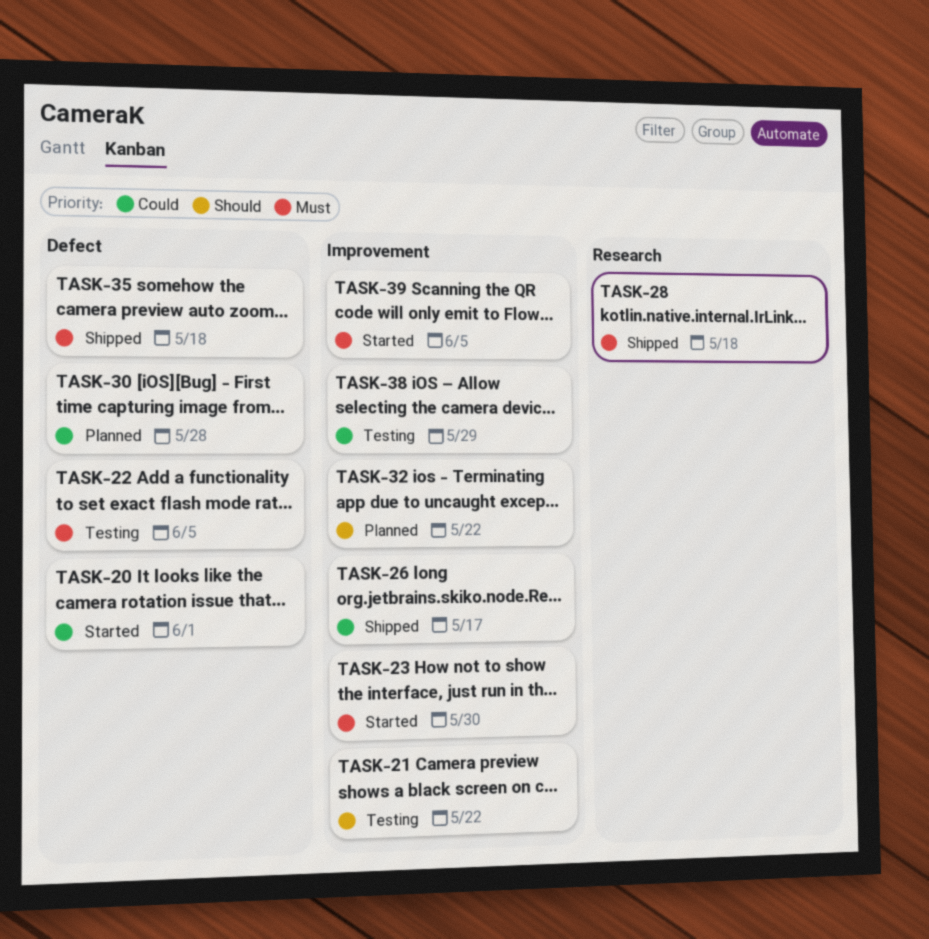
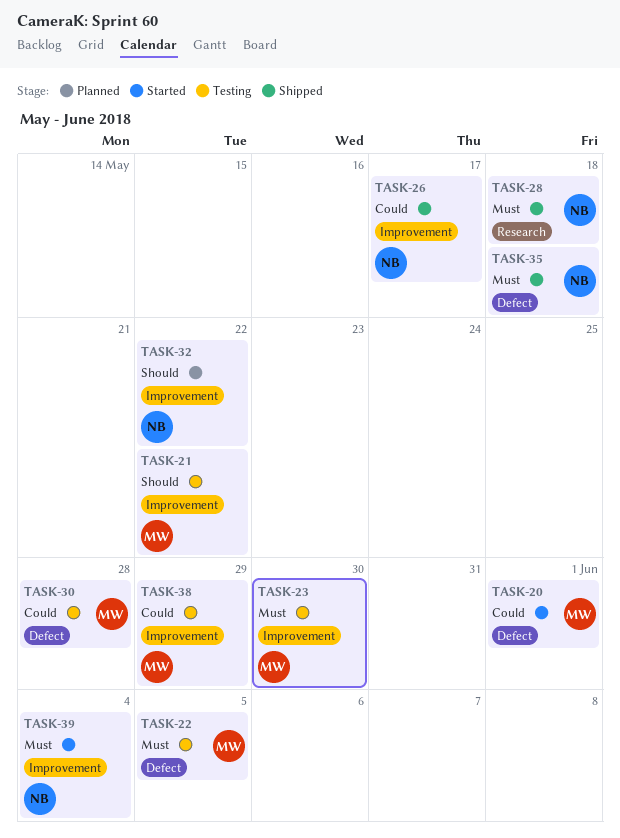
TASK-23, status: Started -> Testing
TASK-30, status: Planned -> Testing
TASK-39, due: Jun 5 -> Jun 4

